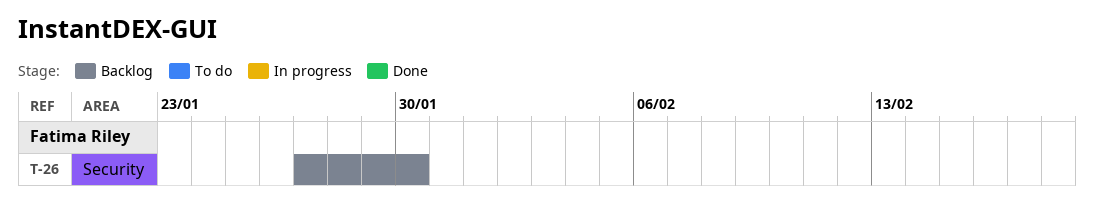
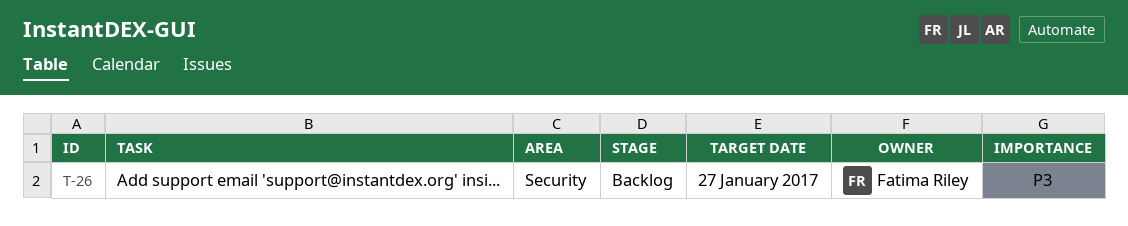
T-26, due: Jan 30 -> Jan 27

